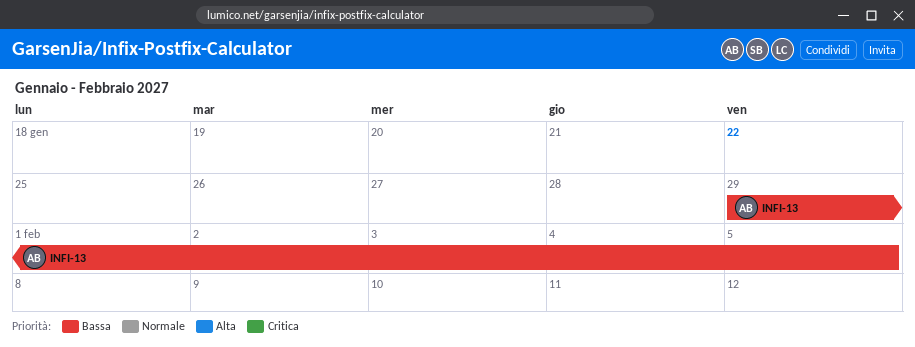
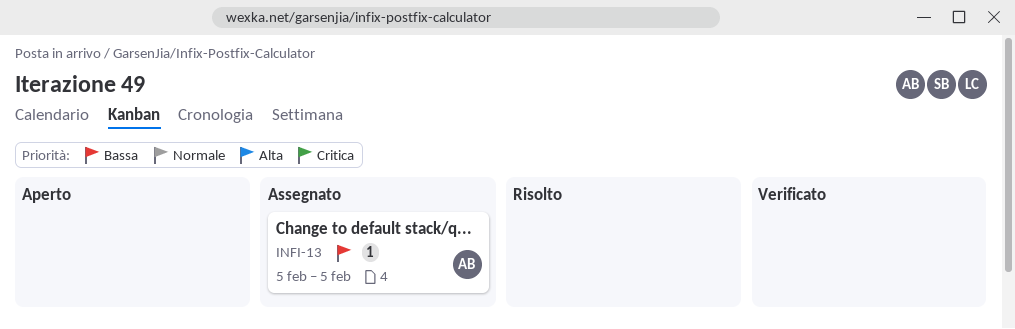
INFI-13, start: Jan 29 -> Feb 5

